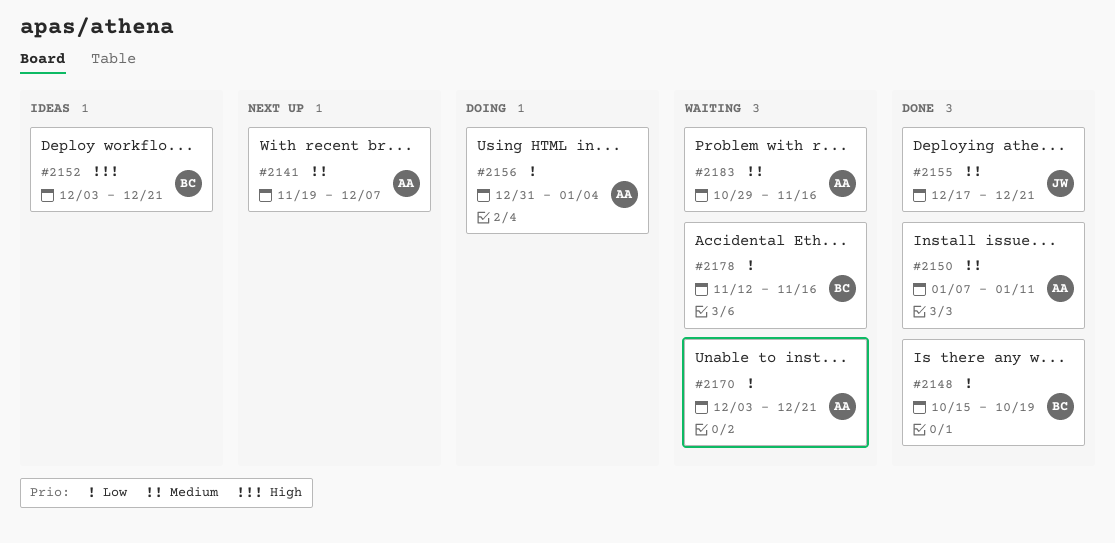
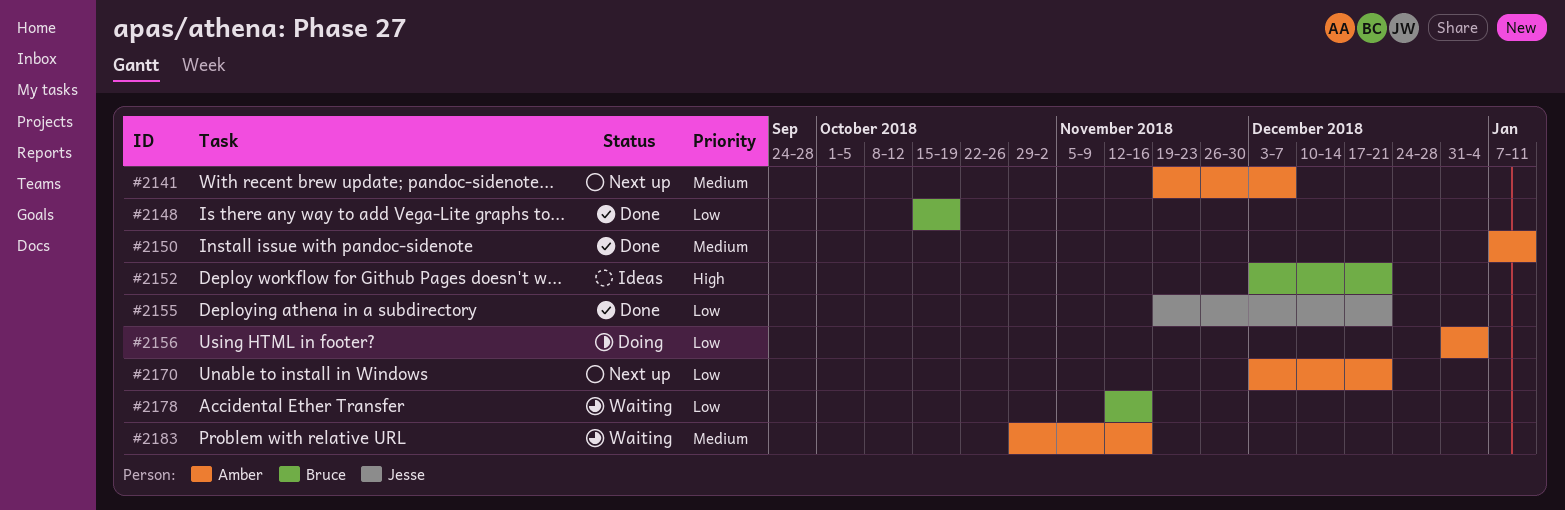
#2155, priority: Medium -> Low
#2155, start: Dec 17 -> Nov 19
#2170, status: Waiting -> Next up

